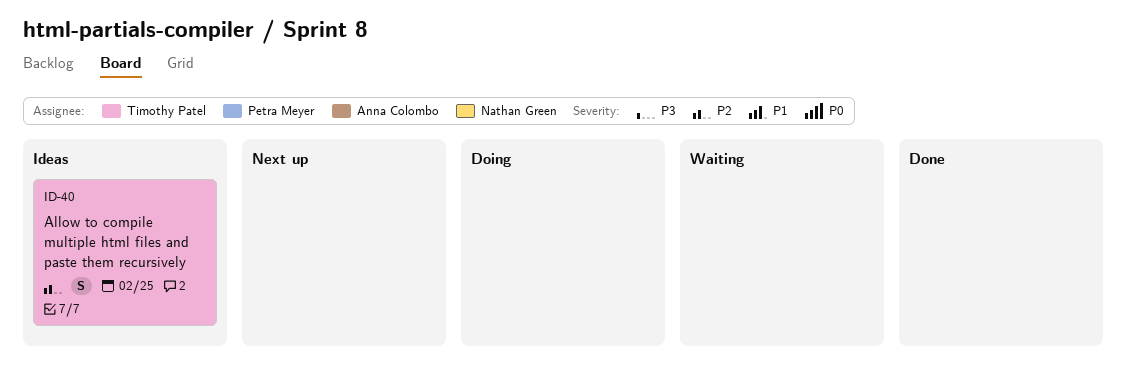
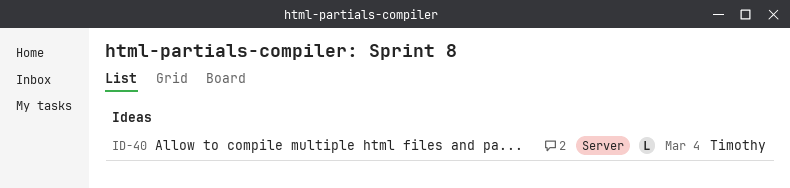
ID-40, estimate: S -> L
ID-40, due: Feb 25 -> Mar 4

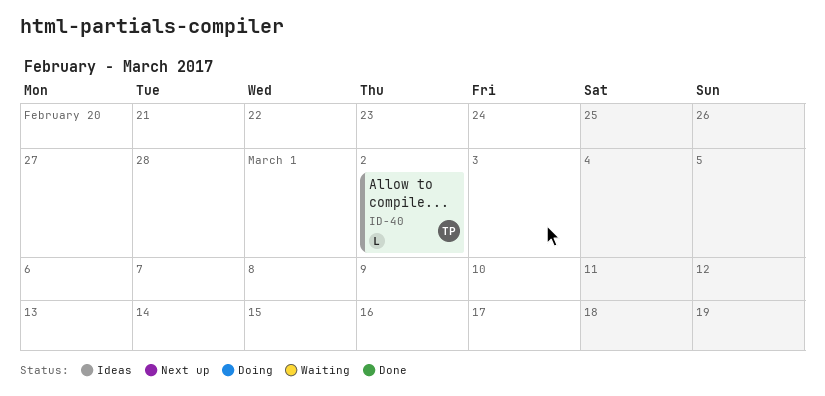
ID-40, due: Mar 4 -> Mar 2

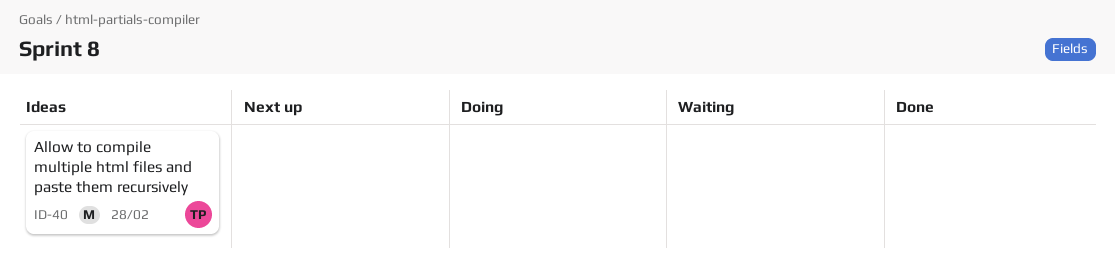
ID-40, estimate: L -> M
ID-40, due: Mar 2 -> Feb 28

